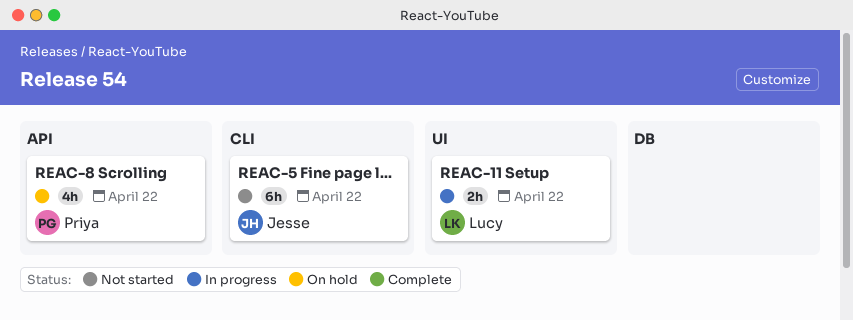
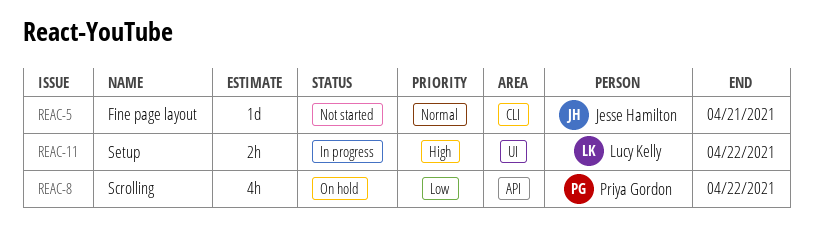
REAC-5, estimate: 6h -> 1d
REAC-5, due: Apr 22 -> Apr 21

